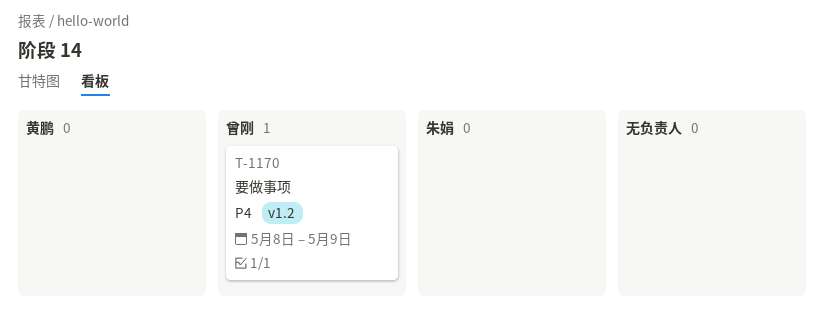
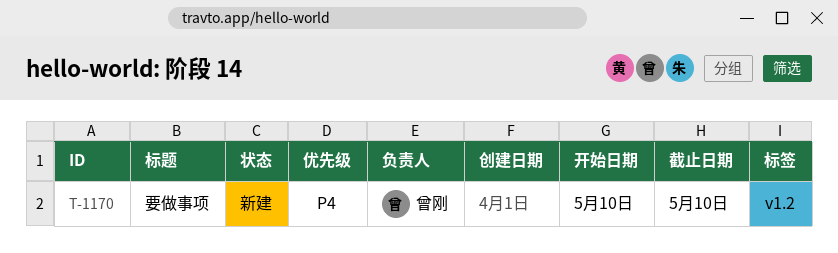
T-1170, start: May 8 -> May 10
T-1170, due: May 9 -> May 10

